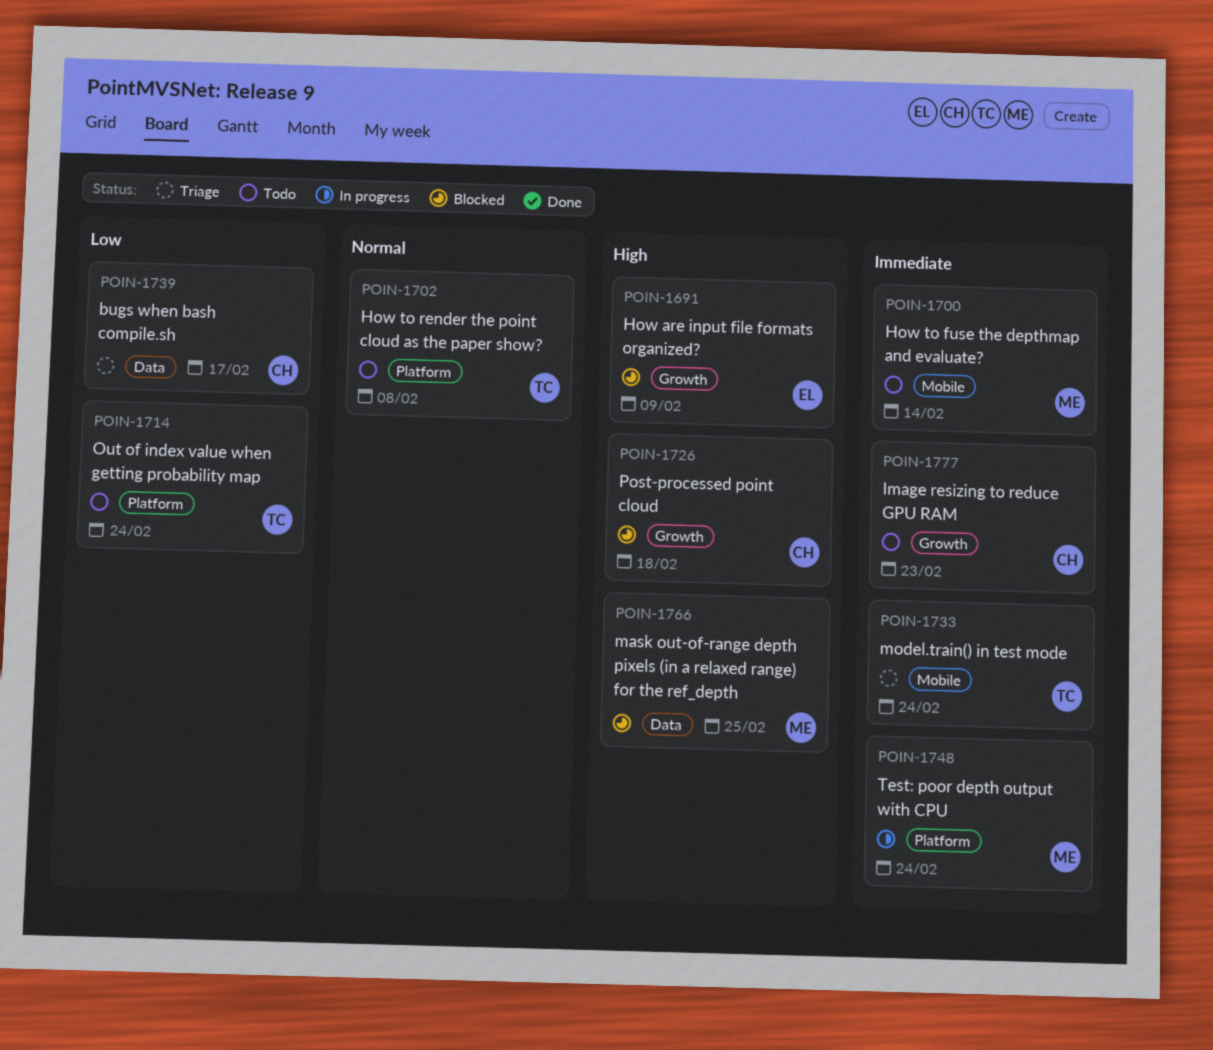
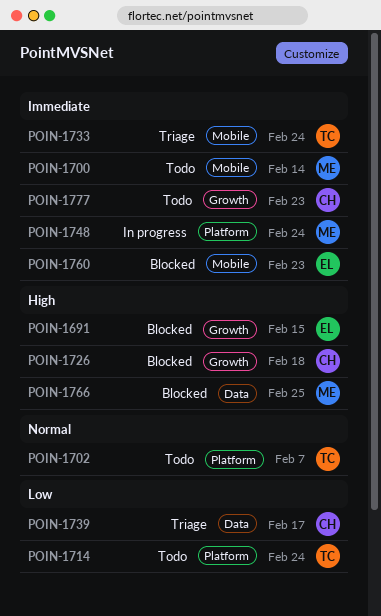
POIN-1691, due: Feb 9 -> Feb 15
POIN-1702, due: Feb 8 -> Feb 7
POIN-1760: none -> present

